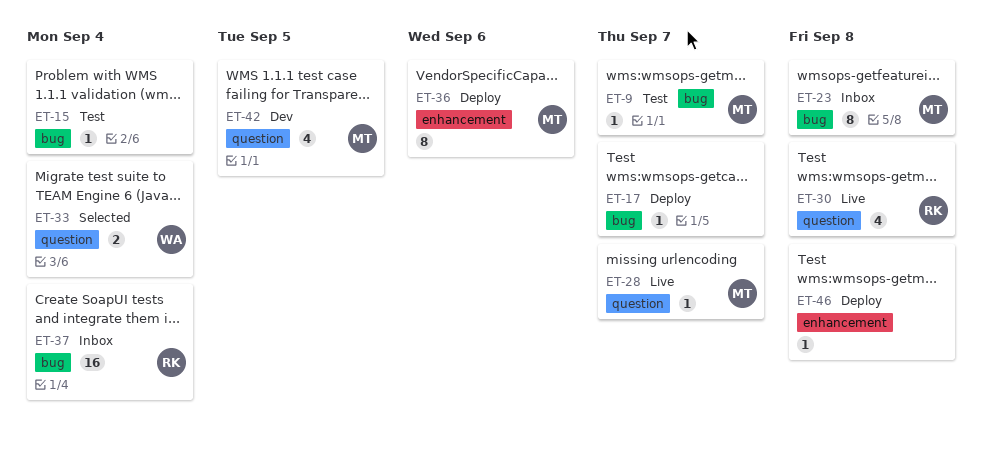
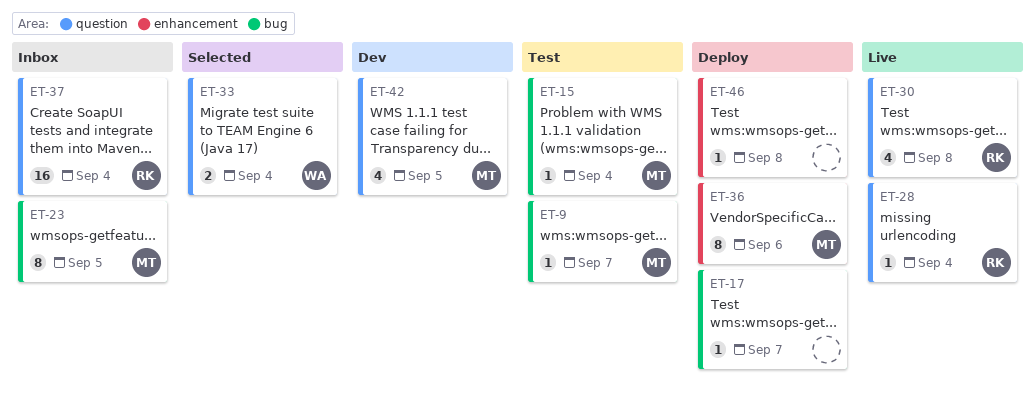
ET-15, owner: none -> MT
ET-23, due: Sep 8 -> Sep 5
ET-28, owner: MT -> RK
ET-28, due: Sep 7 -> Sep 4
ET-37, label: bug -> question

